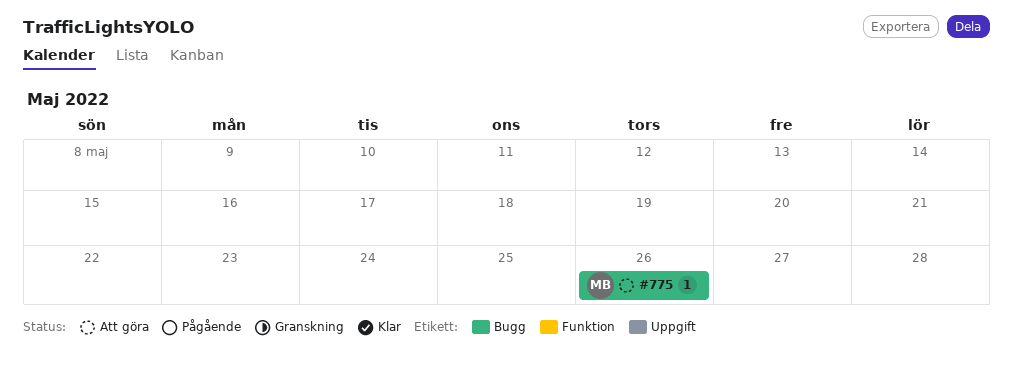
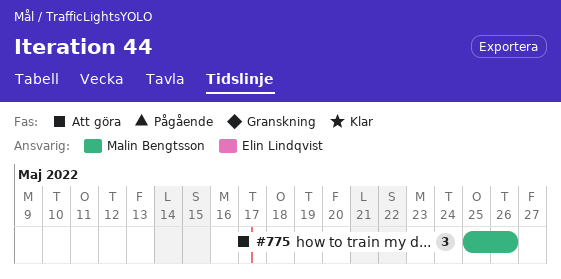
#775, estimate: 1 -> 3
#775, start: May 26 -> May 25

